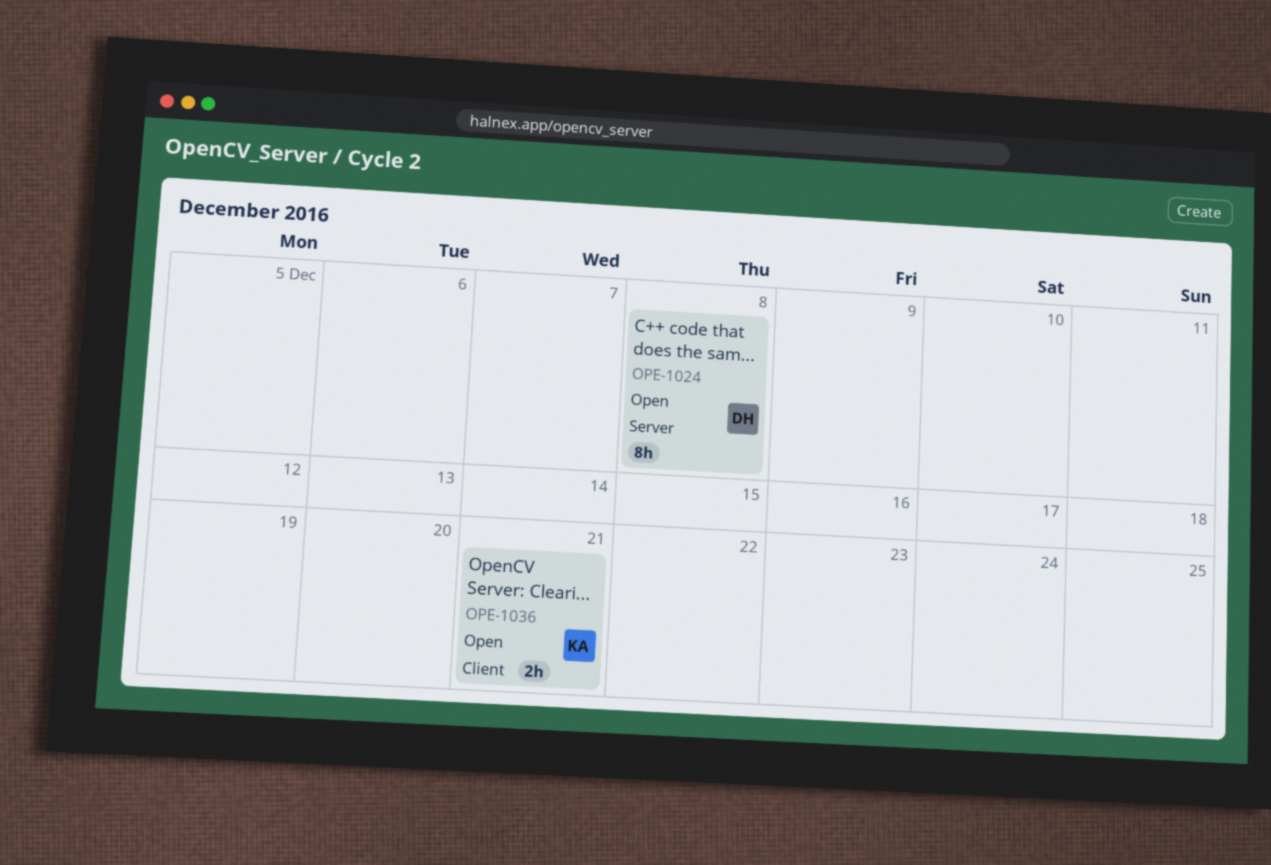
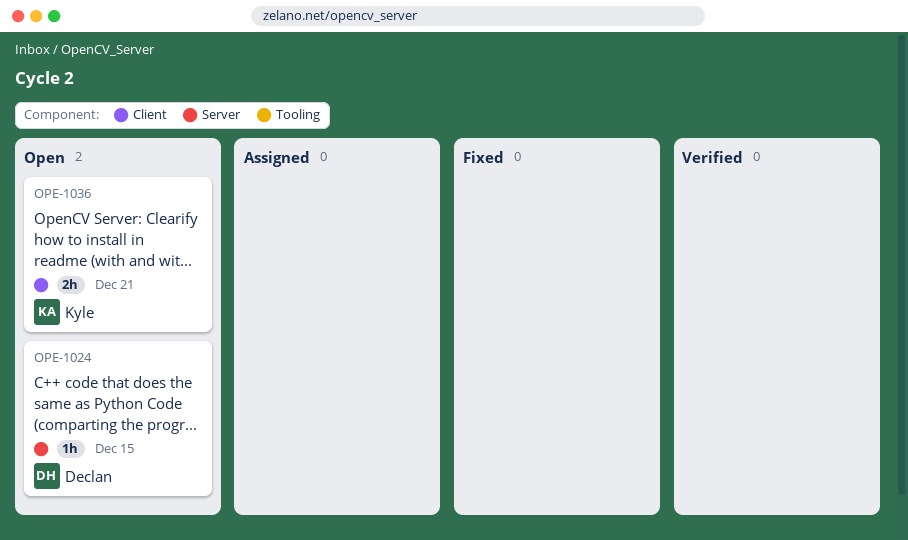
OPE-1024, estimate: 8h -> 1h
OPE-1024, due: Dec 8 -> Dec 15

